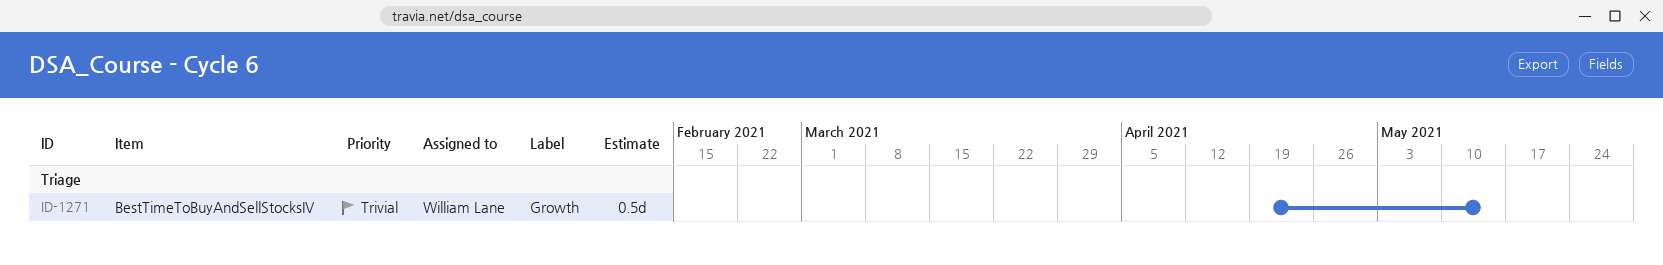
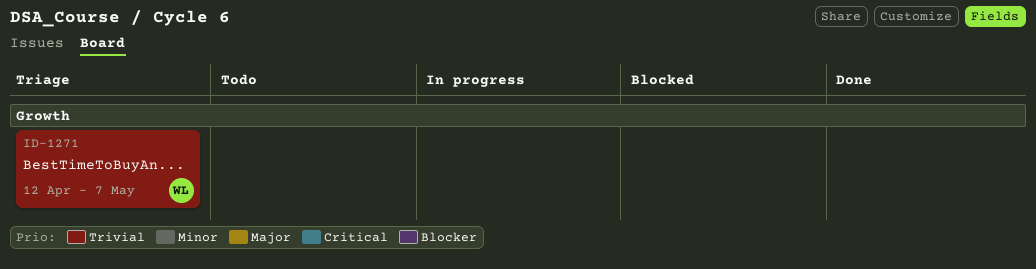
ID-1271, start: Apr 19 -> Apr 12
ID-1271, due: May 14 -> May 7

